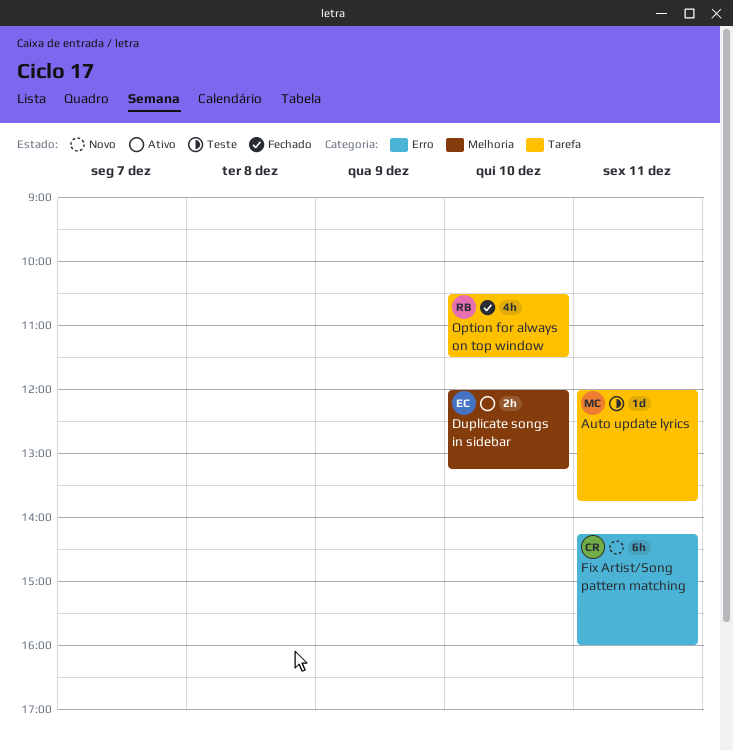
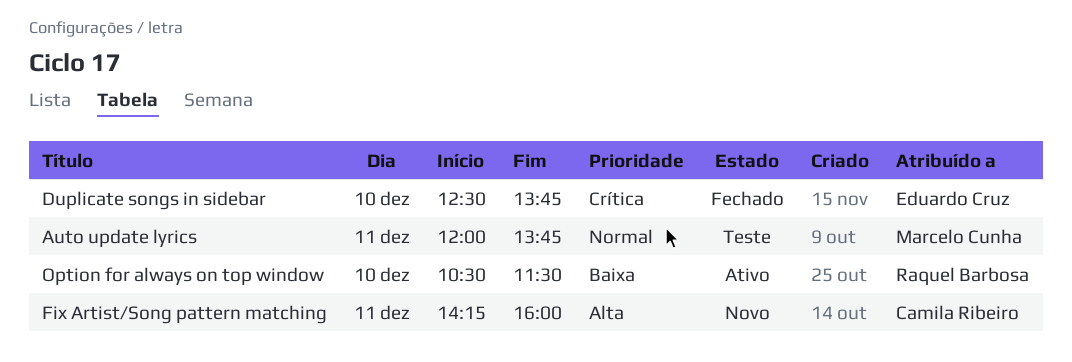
Duplicate songs in sidebar, status: Ativo -> Fechado
Duplicate songs in sidebar, begins: 12:00 -> 12:30
Duplicate songs in sidebar, ends: 13:15 -> 13:45
Option for always on top window, status: Fechado -> Ativo

